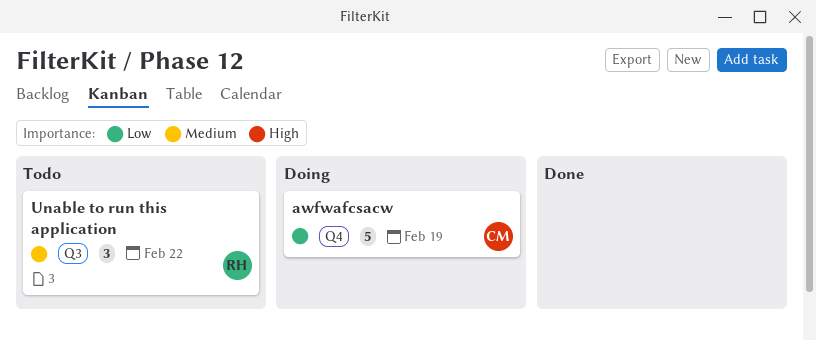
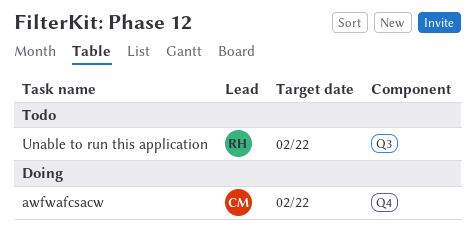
awfwafcsacw, due: Feb 19 -> Feb 22

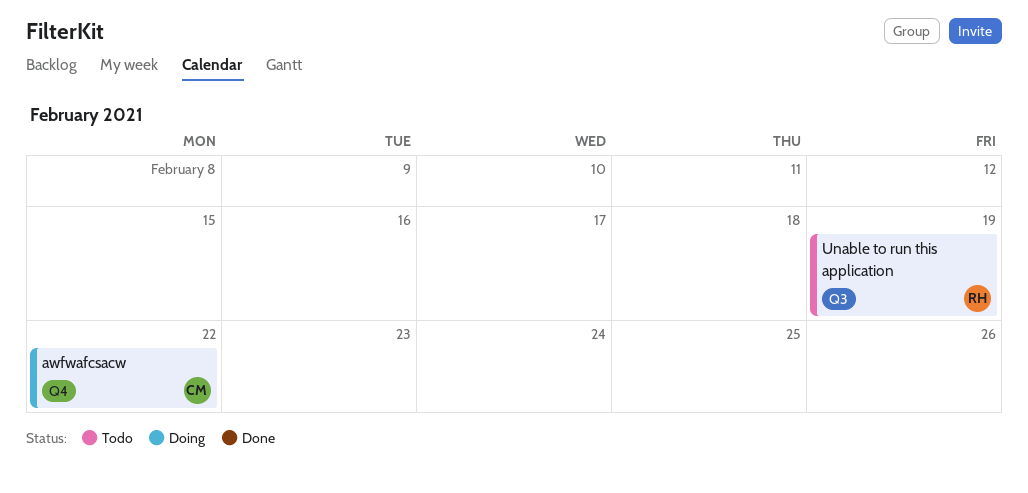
Unable to run this application, due: Feb 22 -> Feb 19

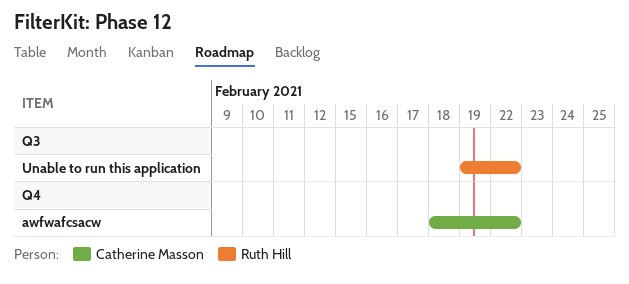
Unable to run this application, due: Feb 19 -> Feb 22

